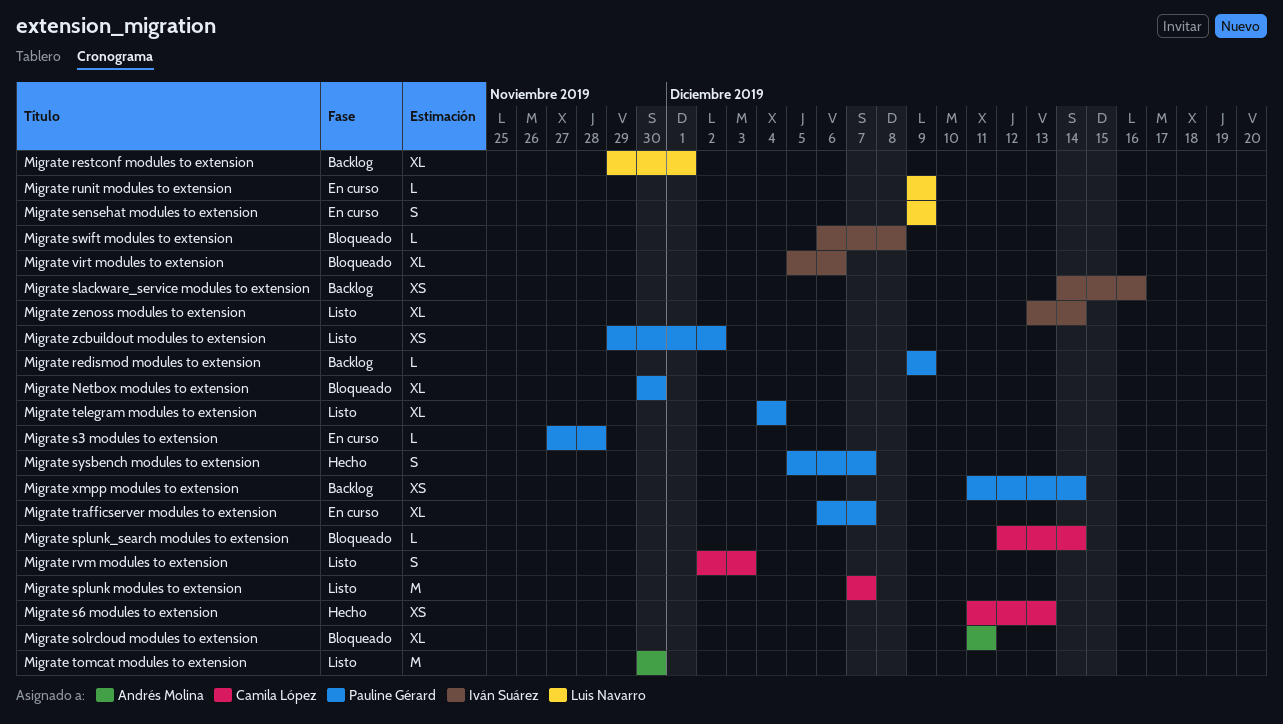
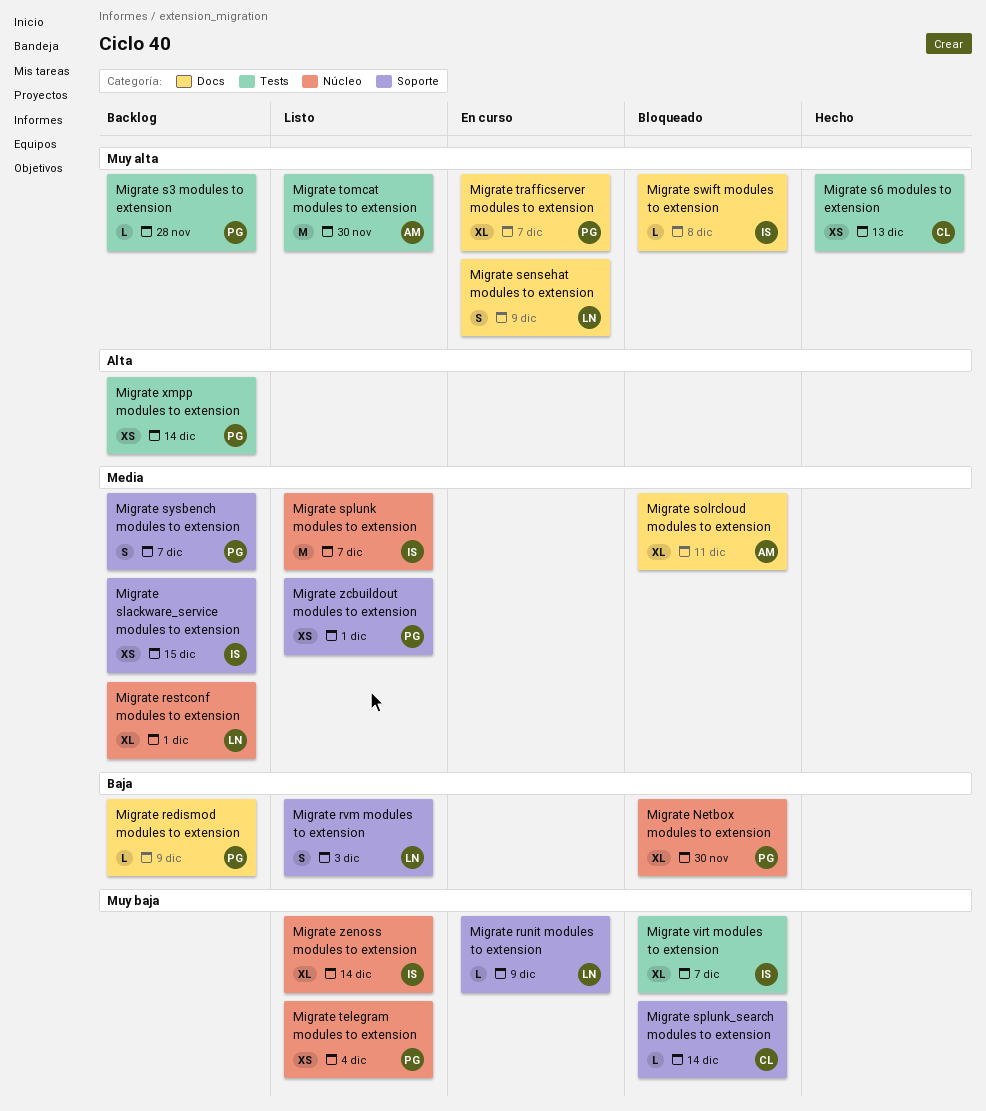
Migrate rvm modules to extension, owner: Camila López -> Luis Navarro
Migrate s3 modules to extension, status: En curso -> Backlog
Migrate slackware_service modules to extension, due: Dec 16 -> Dec 15
Migrate splunk modules to extension, owner: Camila López -> Iván Suárez
Migrate sysbench modules to extension, status: Hecho -> Backlog
Migrate telegram modules to extension, estimate: XL -> XS
Migrate virt modules to extension, due: Dec 6 -> Dec 7
Migrate zcbuildout modules to extension, due: Dec 2 -> Dec 1

